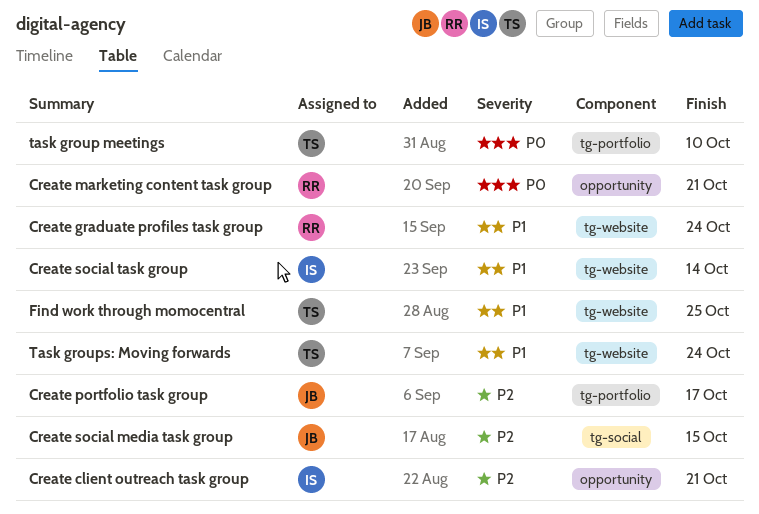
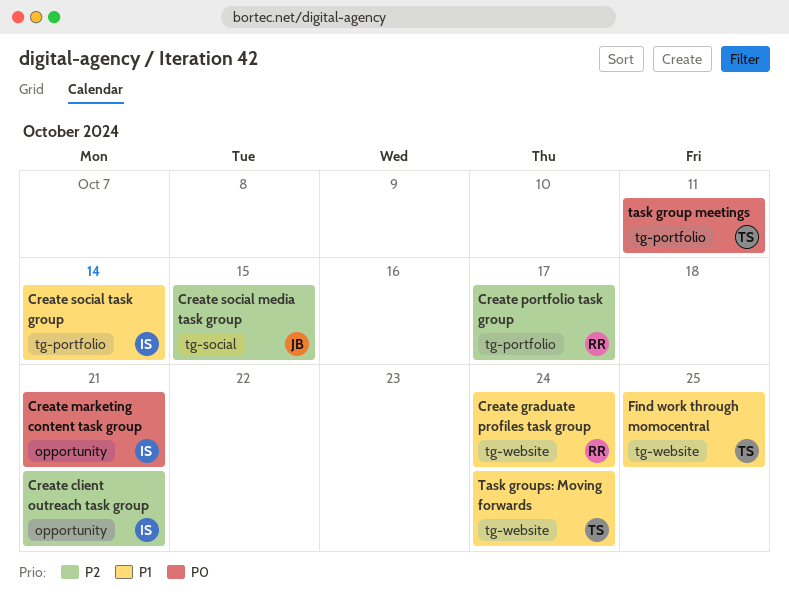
Create marketing content task group, owner: RR -> IS
Create portfolio task group, owner: JB -> RR
Create social task group, label: tg-website -> tg-portfolio
task group meetings, due: Oct 10 -> Oct 11

